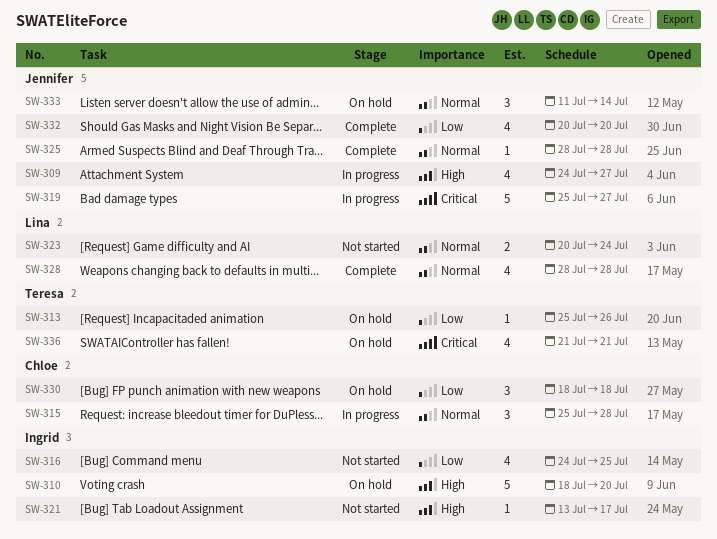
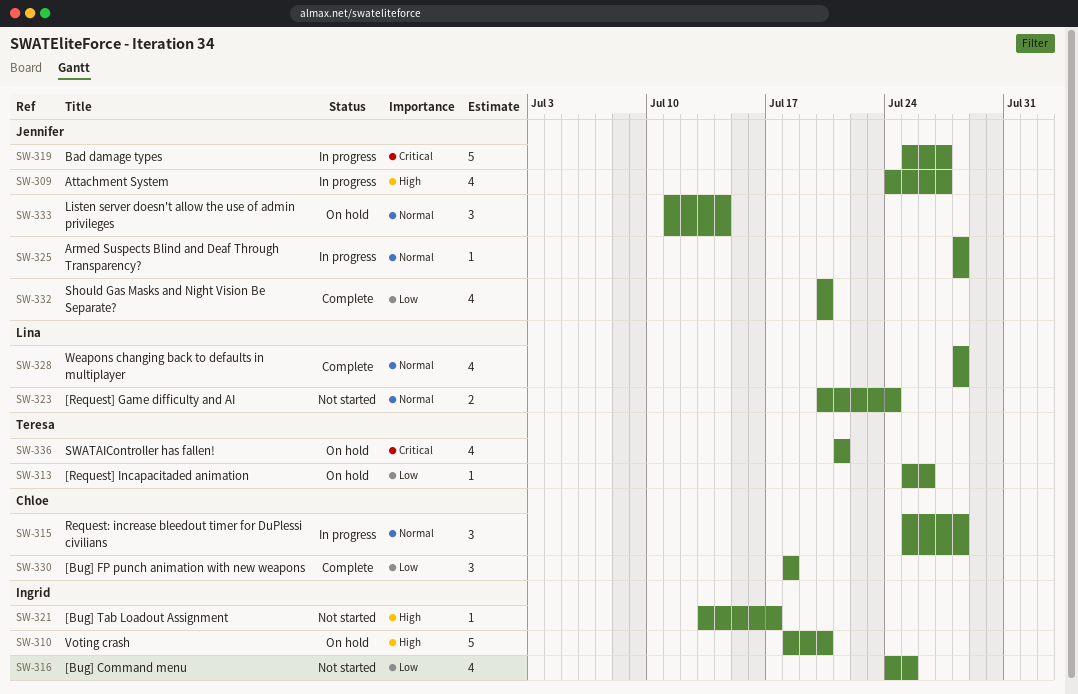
SW-325, status: Complete -> In progress
SW-330, status: On hold -> Complete

